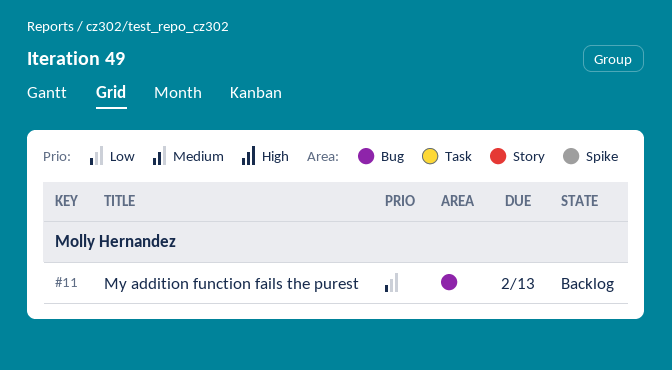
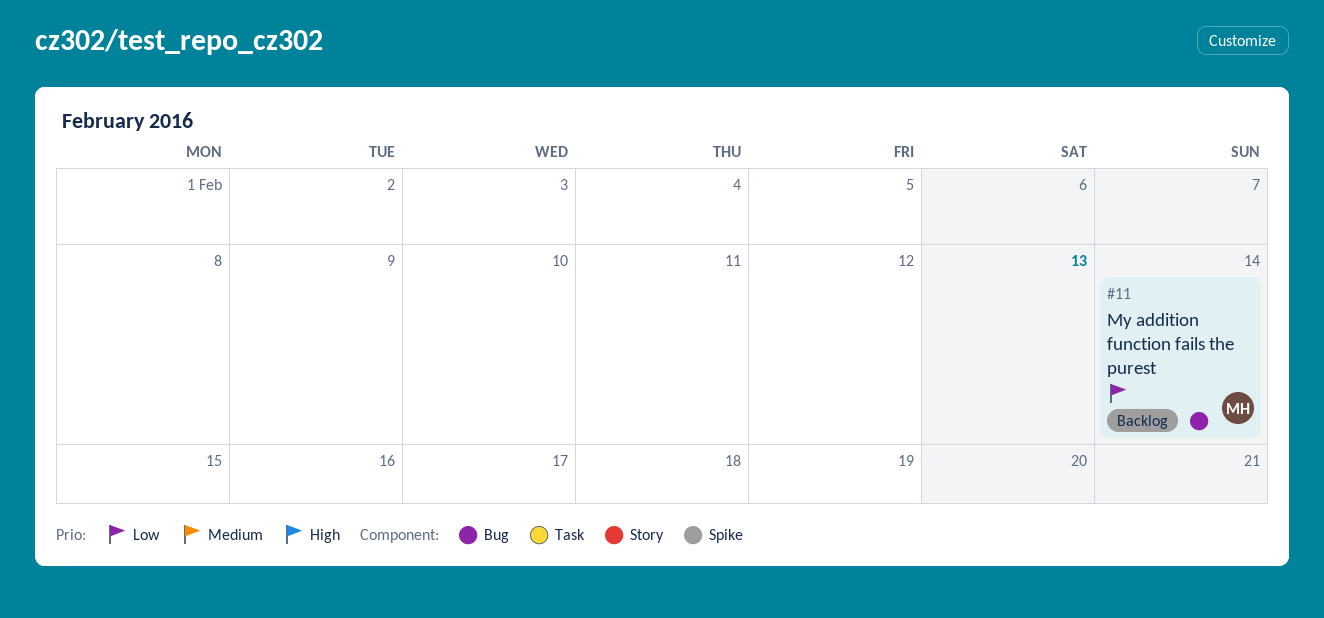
#11, due: Feb 13 -> Feb 14

